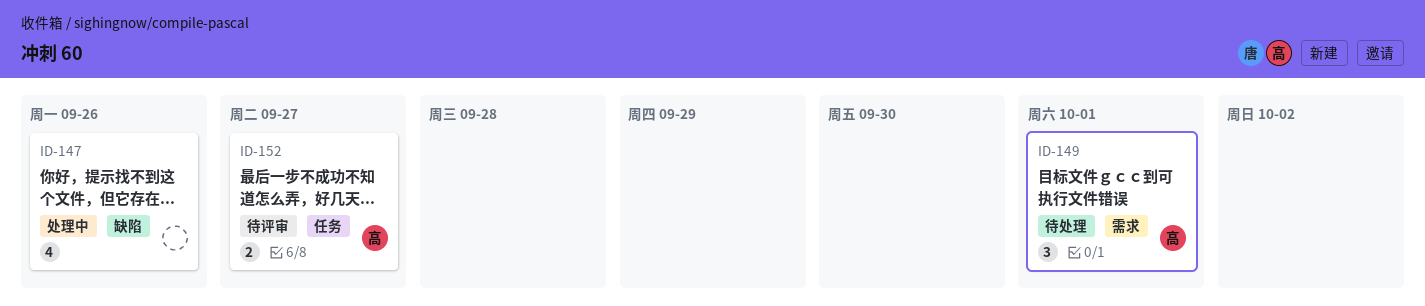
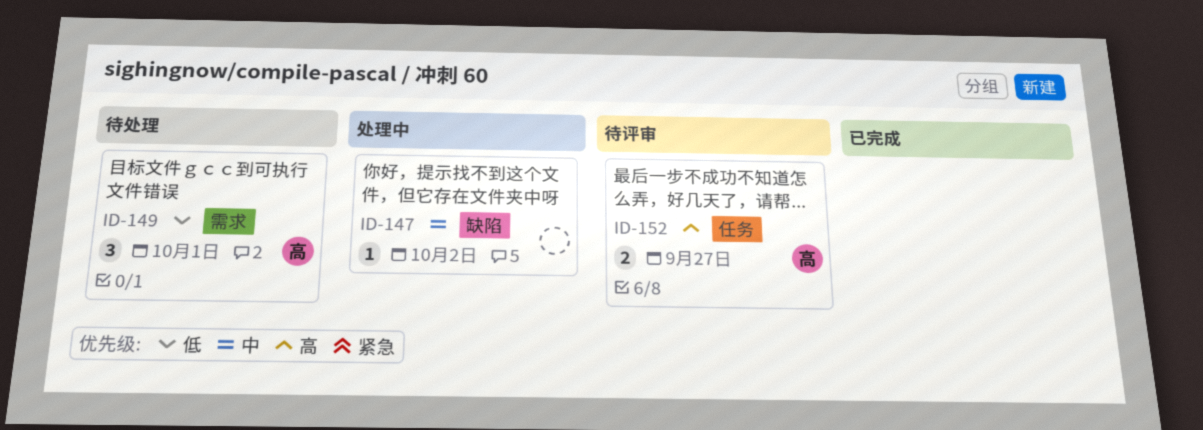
ID-147, estimate: 4 -> 1
ID-147, due: Sep 26 -> Oct 2

